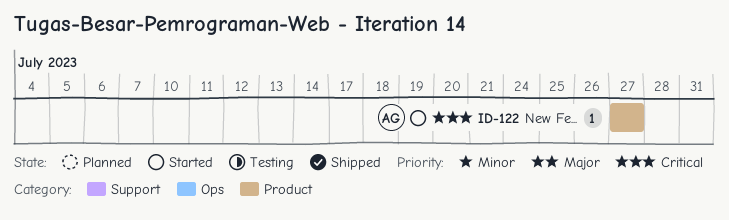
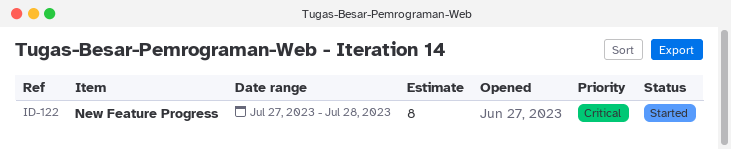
ID-122, estimate: 1 -> 8
ID-122, due: Jul 27 -> Jul 28

